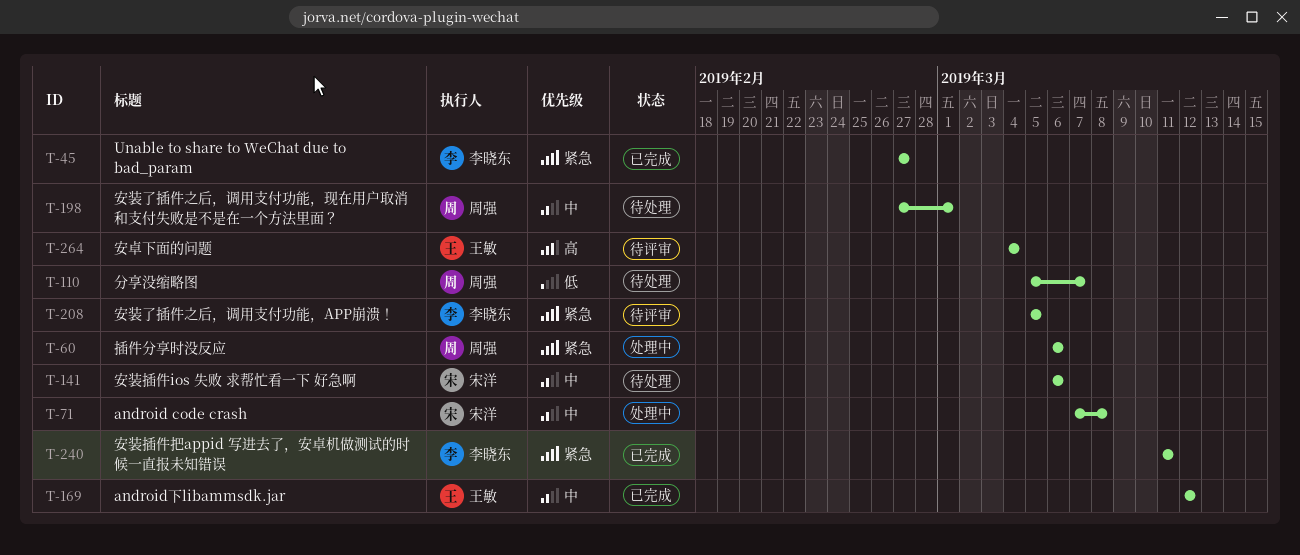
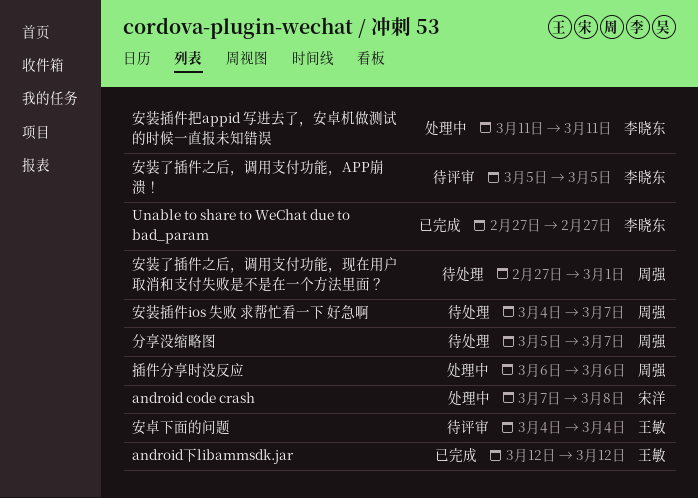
安装插件ios 失败 求帮忙看一下 好急啊, owner: 宋洋 -> 周强
安装插件ios 失败 求帮忙看一下 好急啊, start: Mar 6 -> Mar 4
安装插件ios 失败 求帮忙看一下 好急啊, due: Mar 6 -> Mar 7
安装插件把appid 写进去了，安卓机做测试的时候一直报未知错误, status: 已完成 -> 处理中

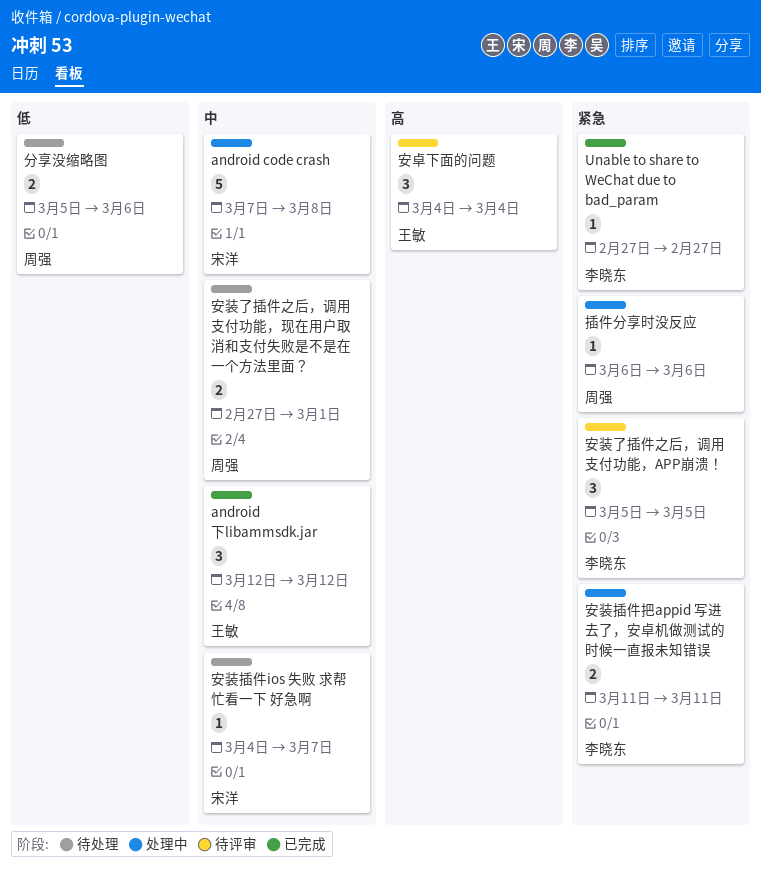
分享没缩略图, due: Mar 7 -> Mar 6
安装插件ios 失败 求帮忙看一下 好急啊, owner: 周强 -> 宋洋

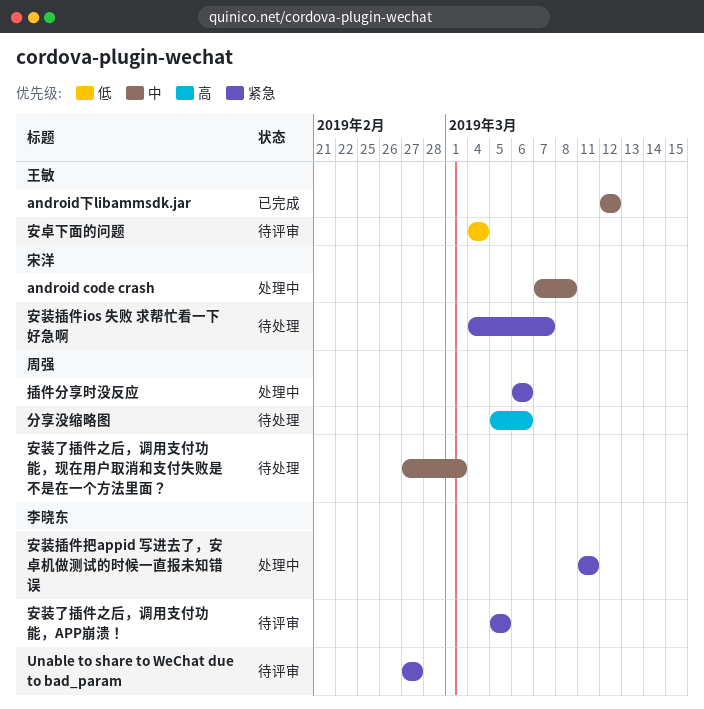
Unable to share to WeChat due to bad_param, status: 已完成 -> 待评审
分享没缩略图, priority: 低 -> 高
安卓下面的问题, priority: 高 -> 低
安装插件ios 失败 求帮忙看一下 好急啊, priority: 中 -> 紧急

